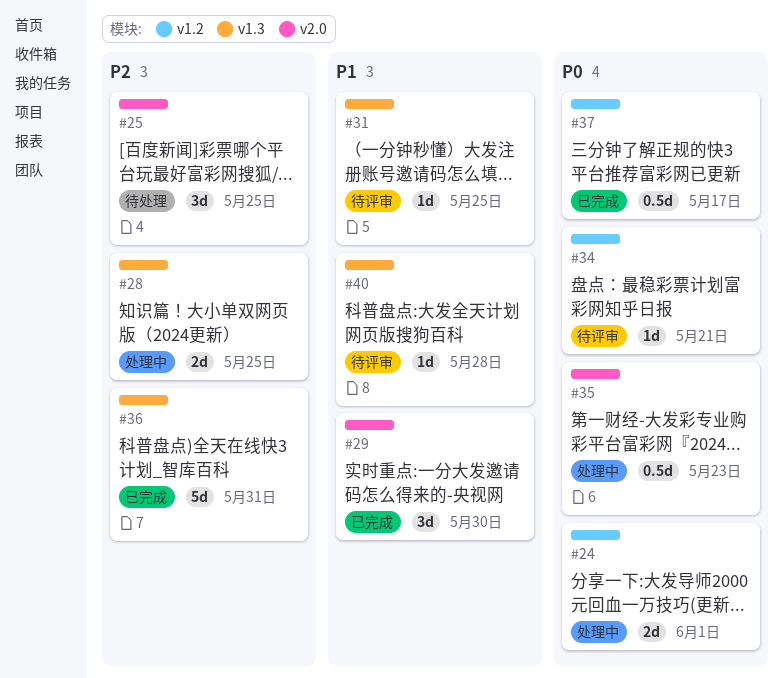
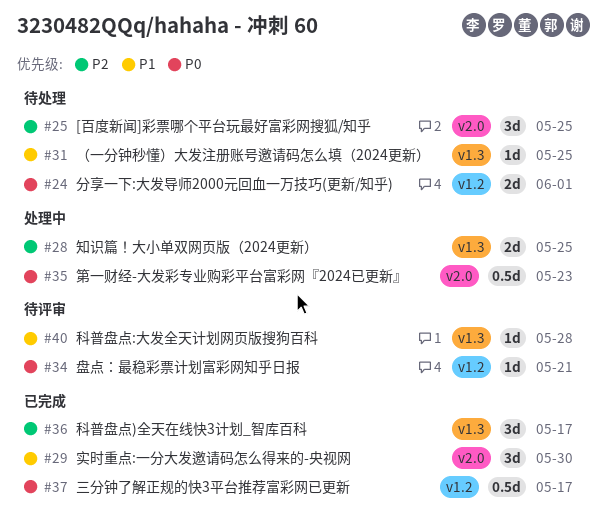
#24, status: 处理中 -> 待处理
#31, status: 待评审 -> 待处理
#36, estimate: 5d -> 3d
#36, due: May 31 -> May 17

